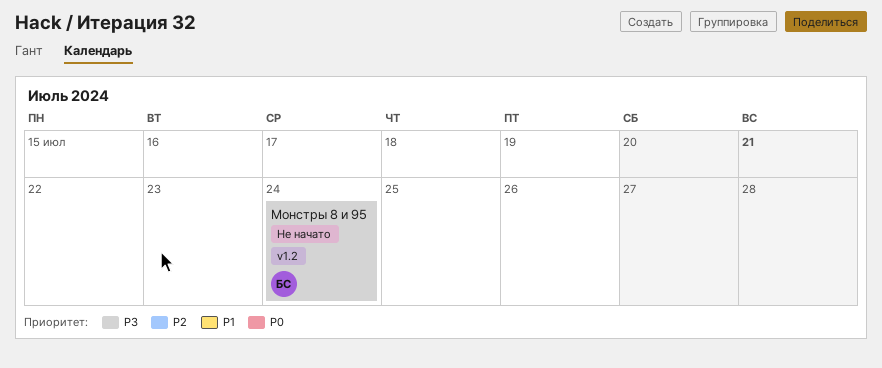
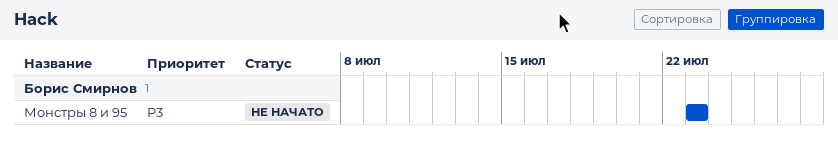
Монстры 8 и 95, due: Jul 24 -> Jul 23

